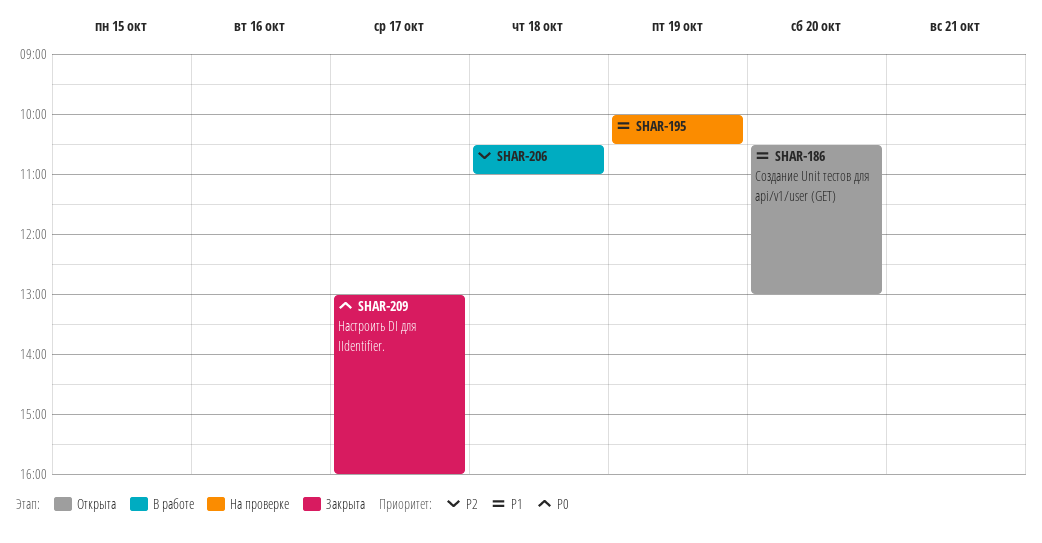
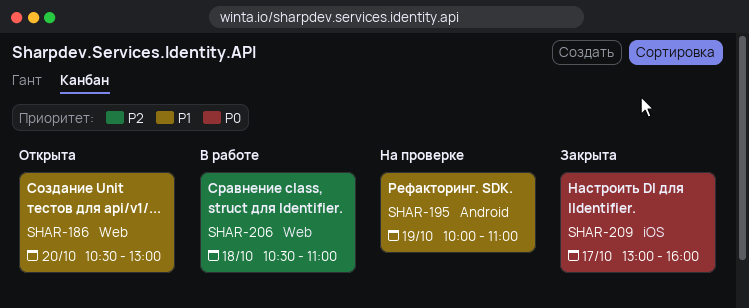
SHAR-195, ends: 10:30 -> 11:00

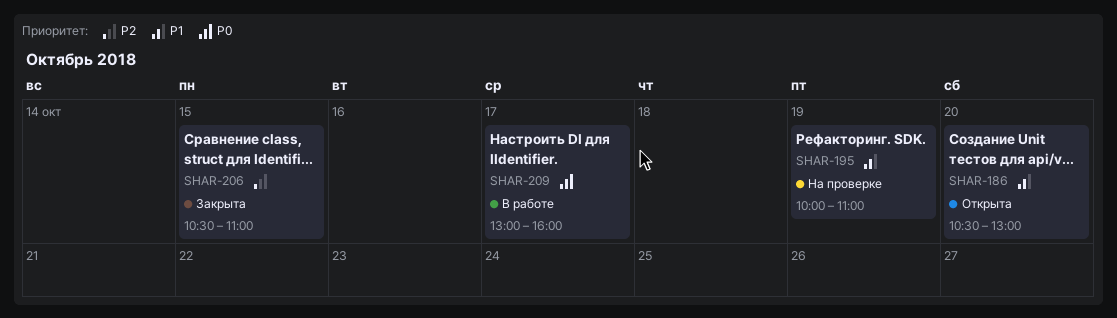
SHAR-206, status: В работе -> Закрыта
SHAR-206, day: Oct 18 -> Oct 15
SHAR-209, status: Закрыта -> В работе

